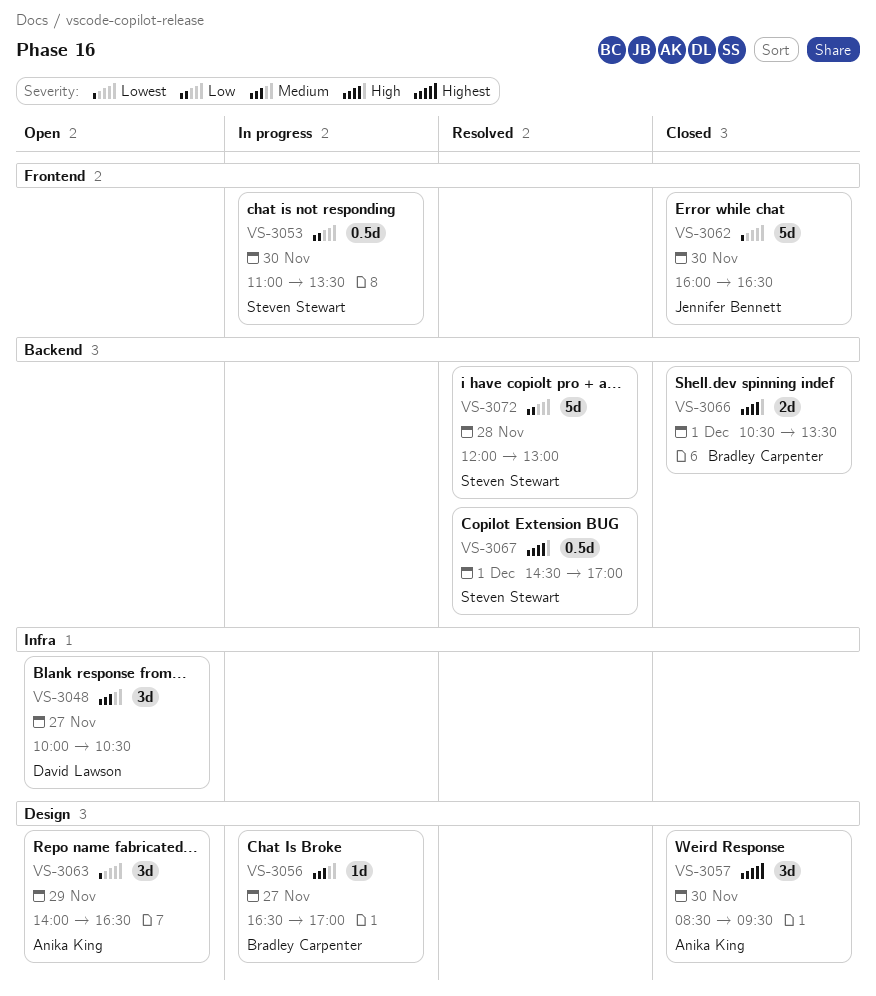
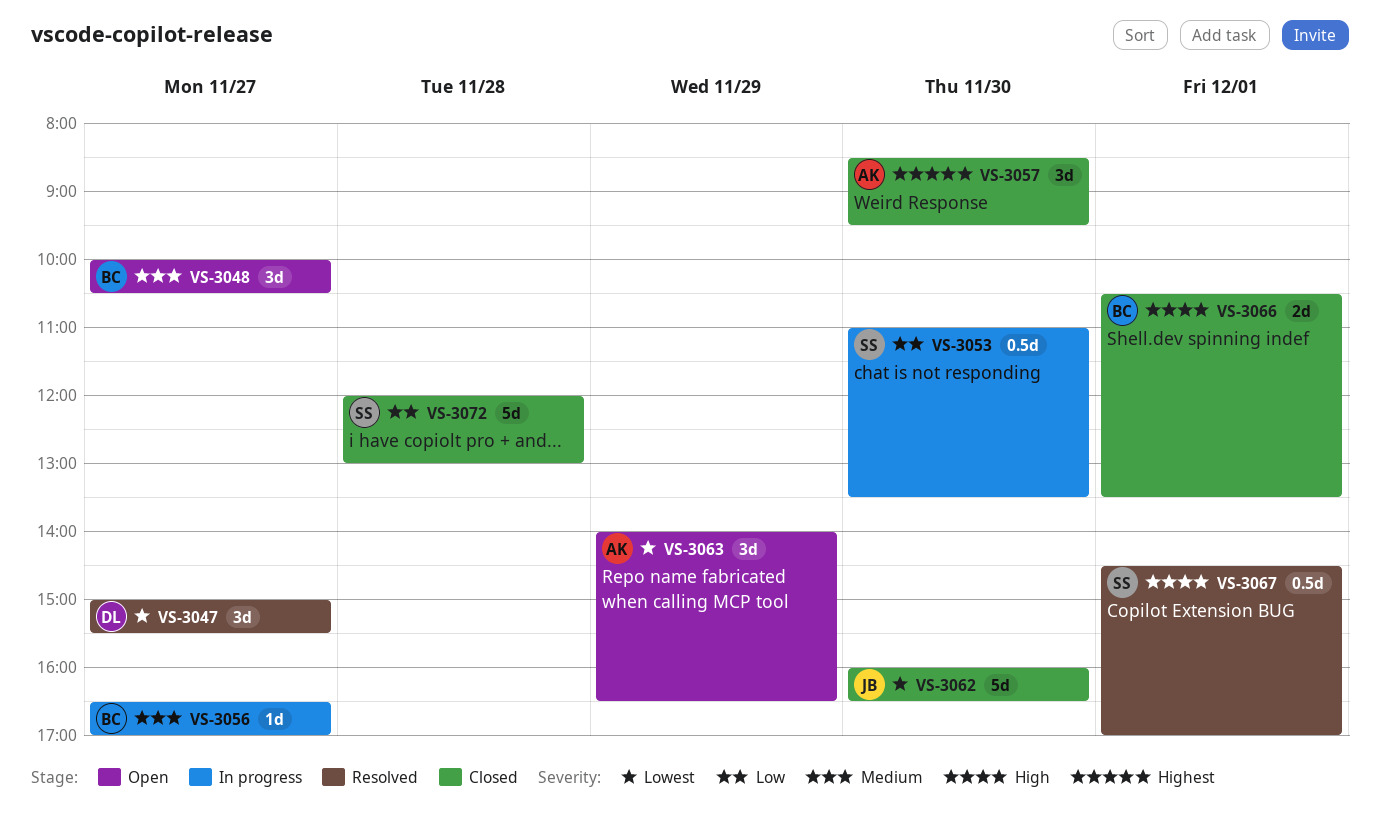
VS-3047: none -> present
VS-3048, owner: David Lawson -> Bradley Carpenter
VS-3072, status: Resolved -> Closed

